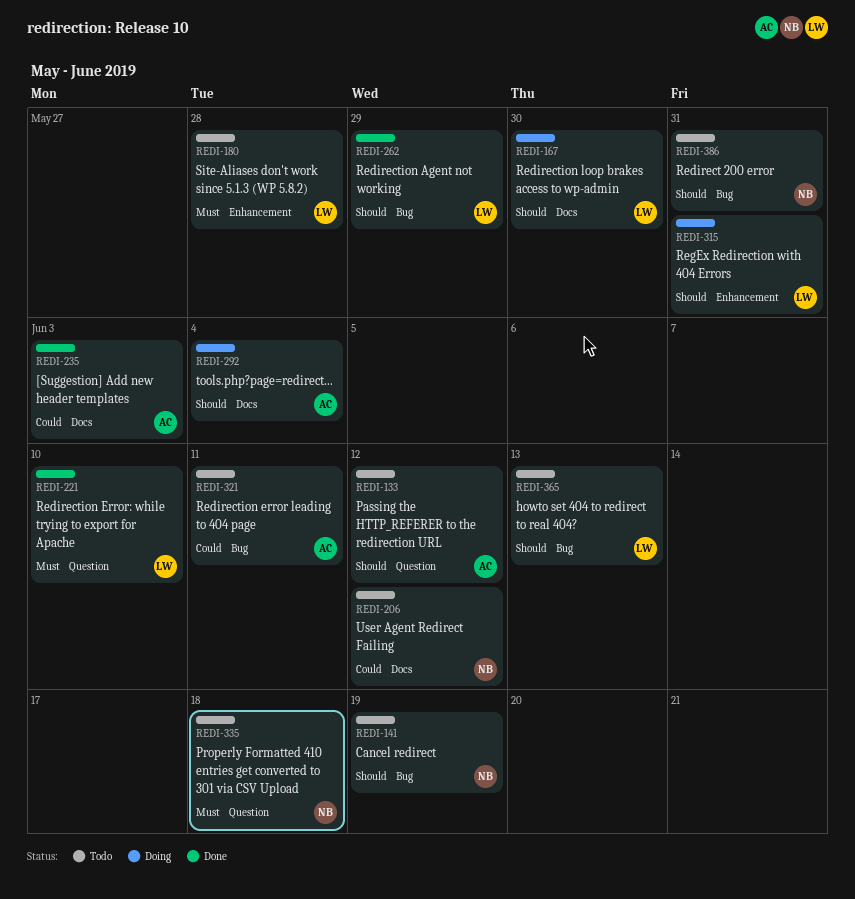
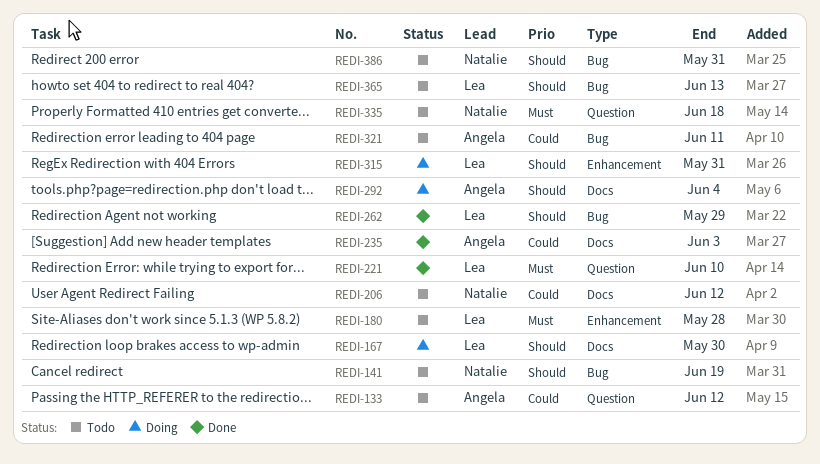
REDI-133, priority: Should -> Could

